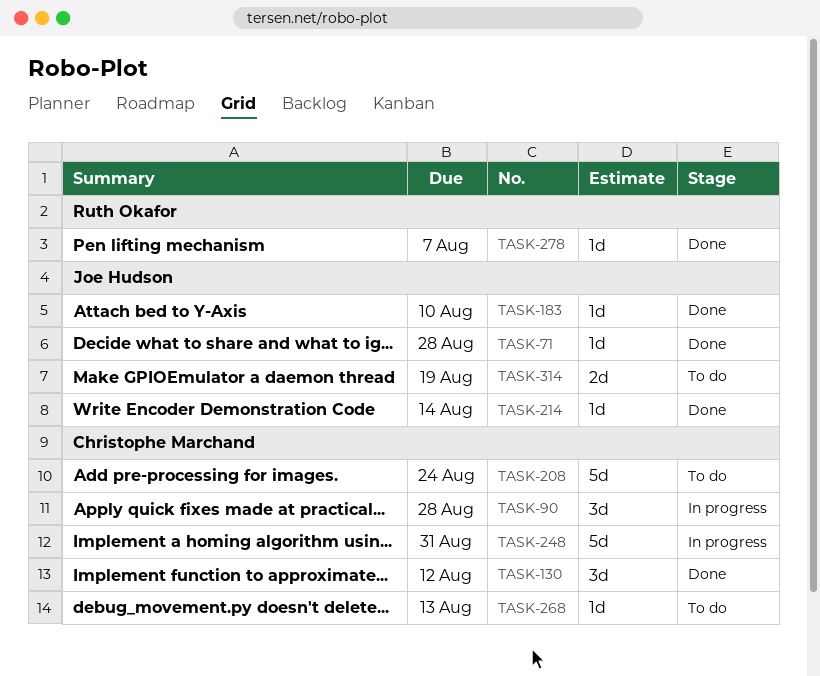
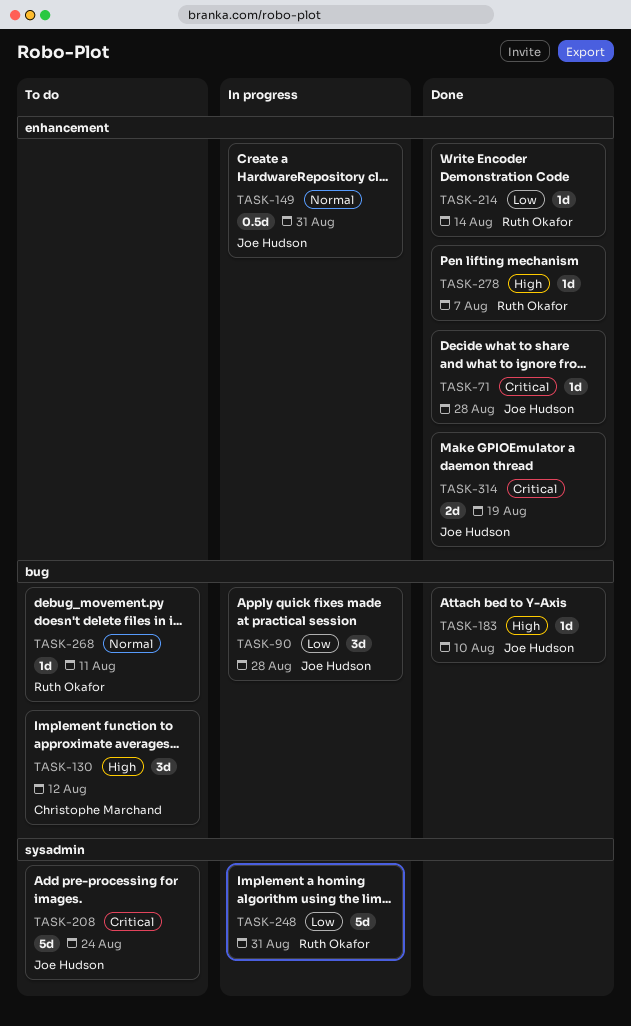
TASK-90, owner: Christophe Marchand -> Joe Hudson
TASK-130, status: Done -> To do
TASK-149: none -> present
TASK-208, owner: Christophe Marchand -> Joe Hudson
TASK-214, owner: Joe Hudson -> Ruth Okafor
TASK-248, owner: Christophe Marchand -> Ruth Okafor
TASK-268, owner: Christophe Marchand -> Ruth Okafor
TASK-268, due: Aug 13 -> Aug 11
TASK-314, status: To do -> Done

